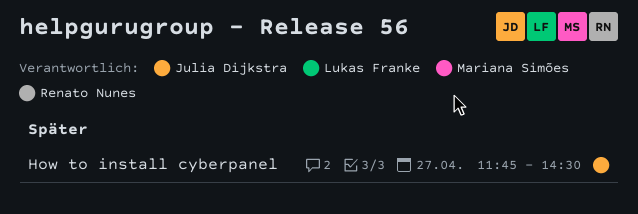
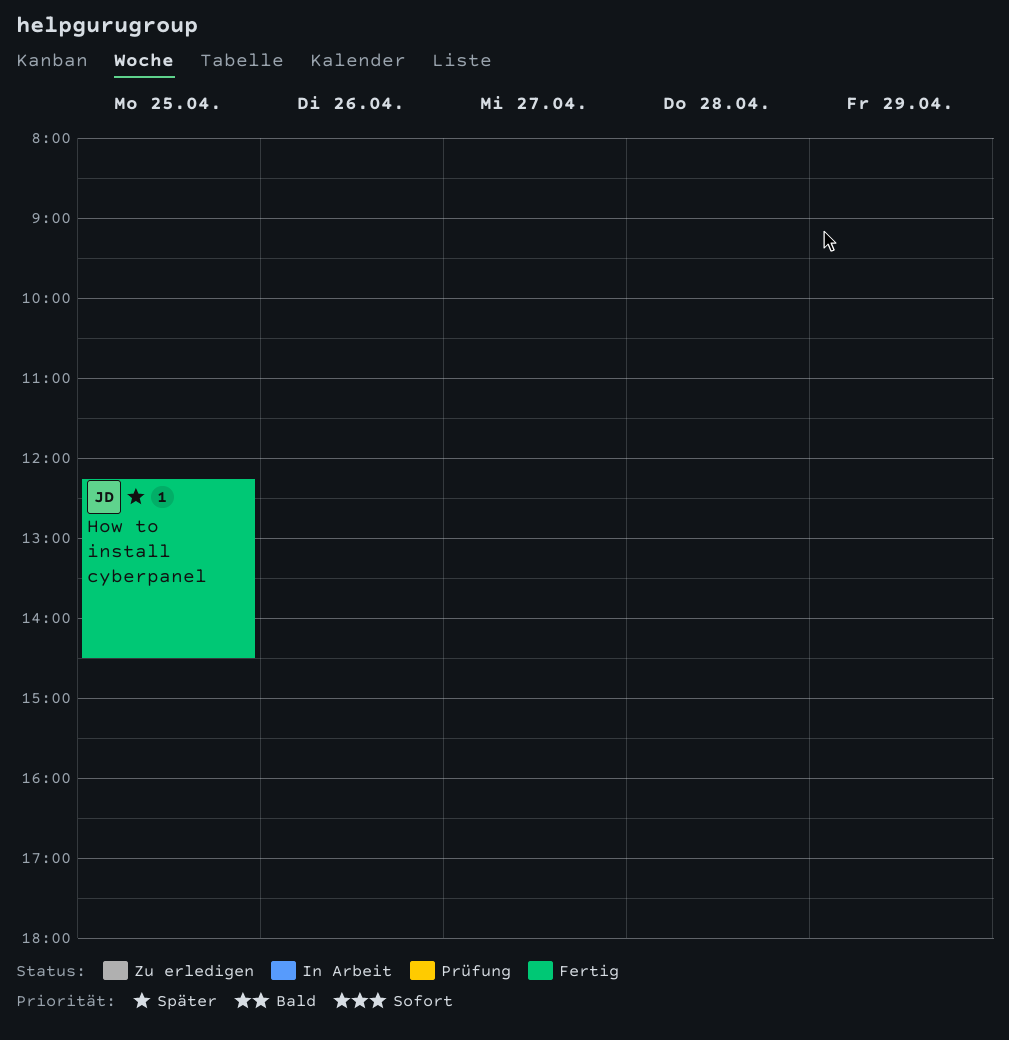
How to install cyberpanel, day: Apr 27 -> Apr 25
How to install cyberpanel, begins: 11:45 -> 12:15

